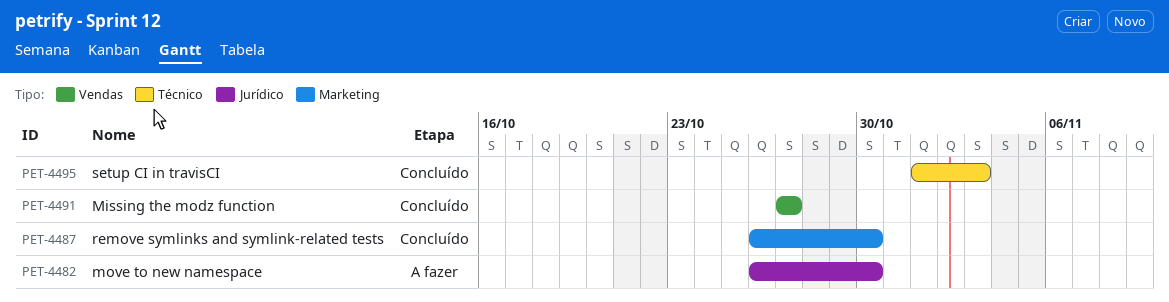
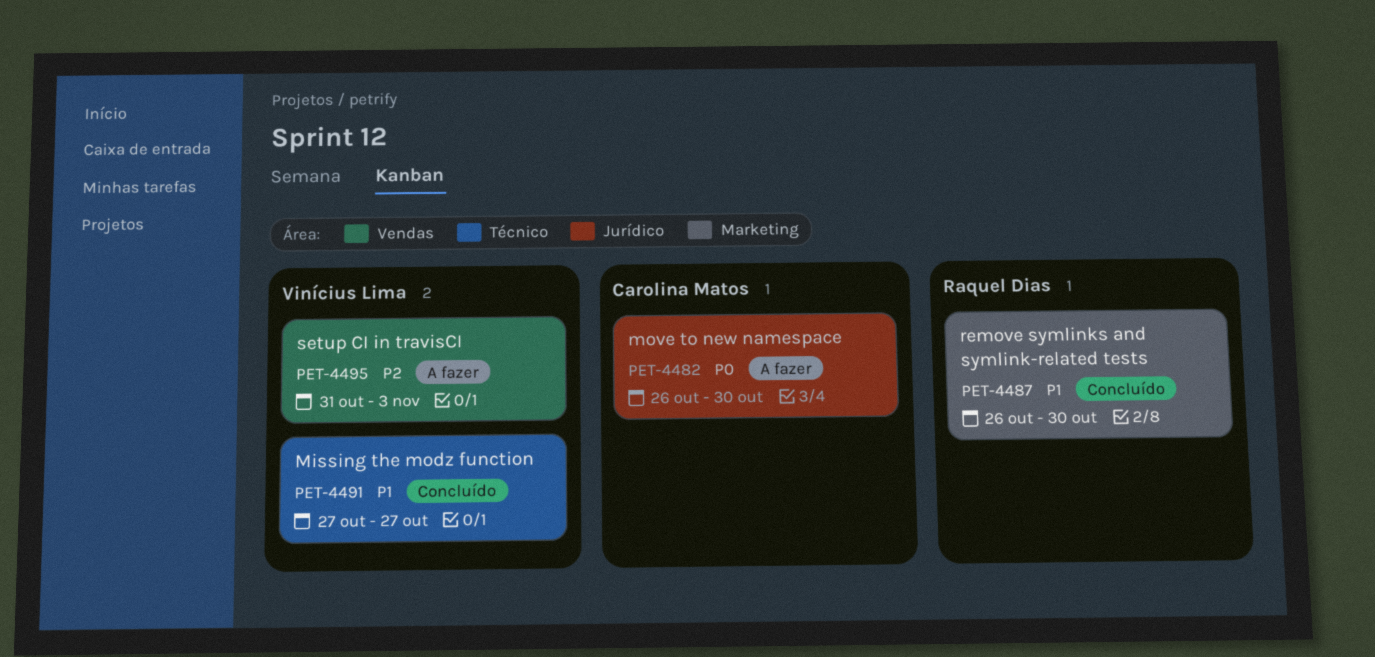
PET-4491, label: Vendas -> Técnico
PET-4495, status: Concluído -> A fazer
PET-4495, label: Técnico -> Vendas
PET-4495, start: Nov 1 -> Oct 31

